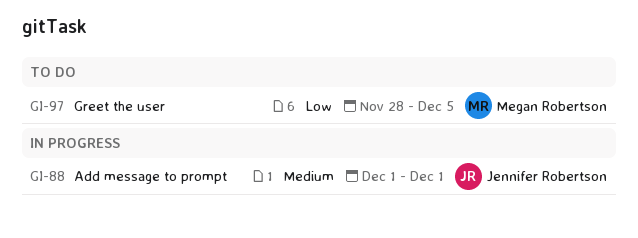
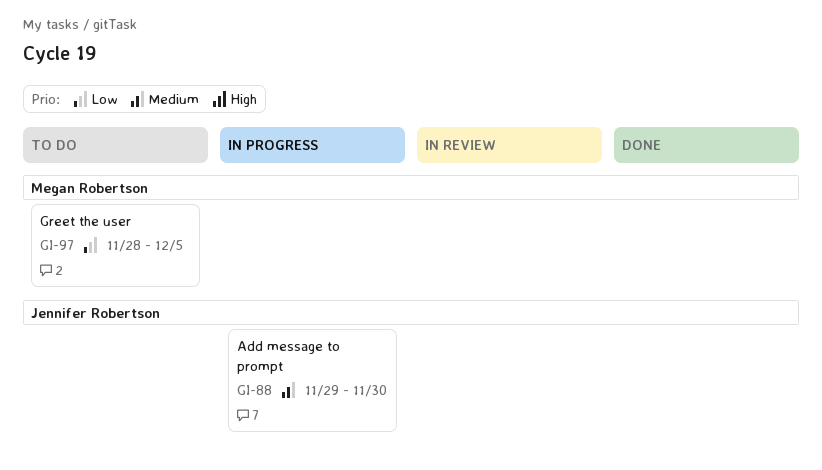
GI-88, start: Dec 1 -> Nov 29
GI-88, due: Dec 1 -> Nov 30

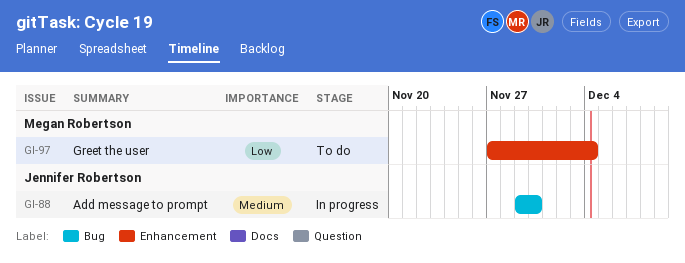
GI-97, start: Nov 28 -> Nov 27
GI-97, due: Dec 5 -> Dec 4

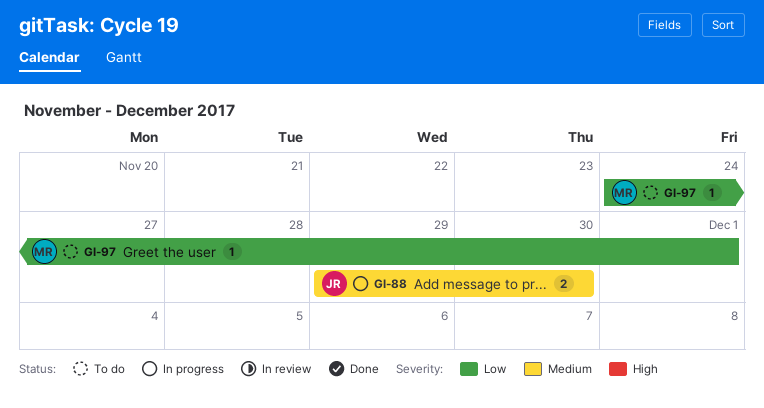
GI-97, start: Nov 27 -> Nov 24
GI-97, due: Dec 4 -> Dec 1

